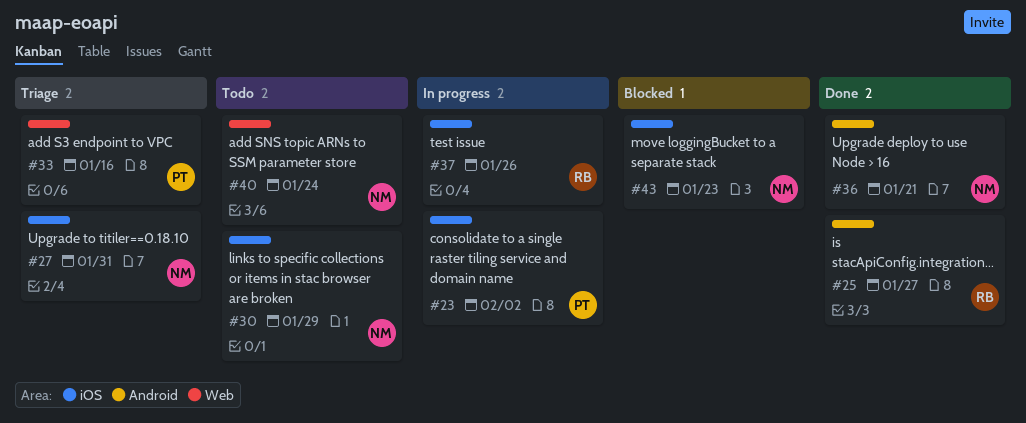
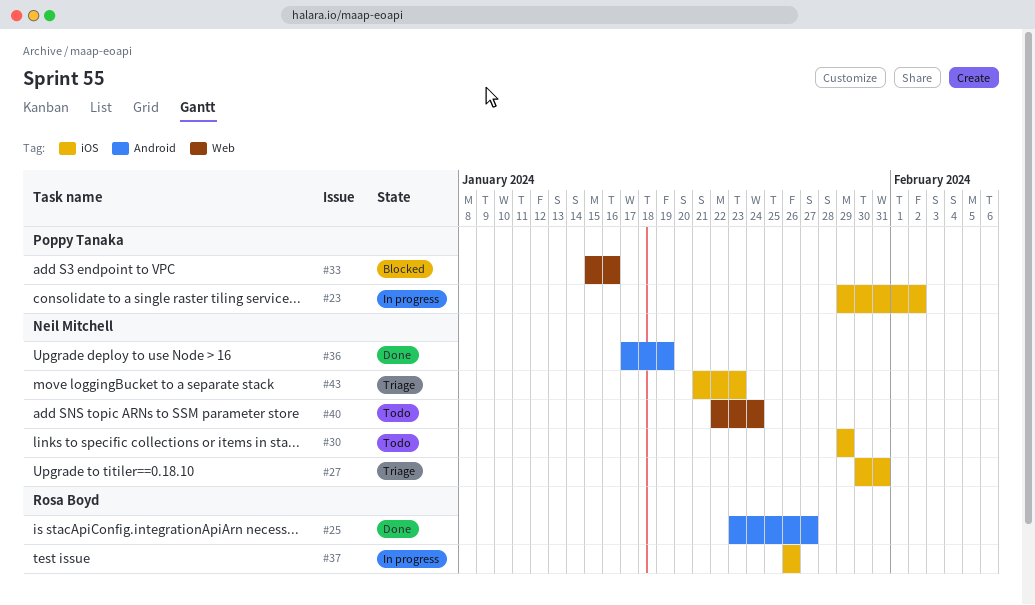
#33, status: Triage -> Blocked
#36, due: Jan 21 -> Jan 19
#43, status: Blocked -> Triage

